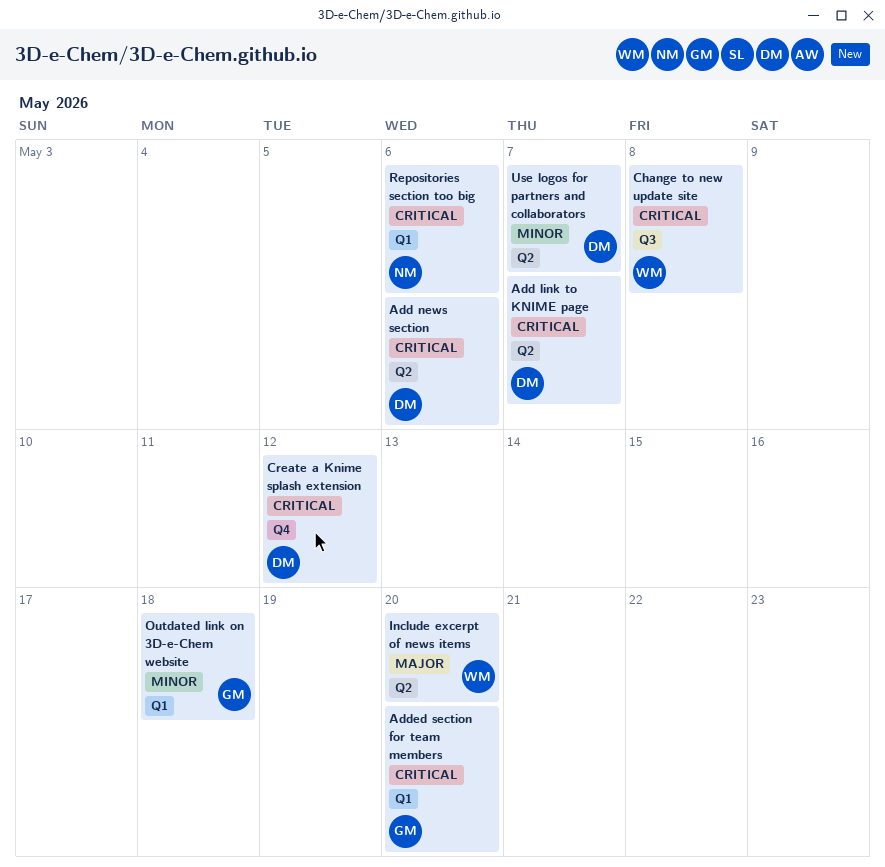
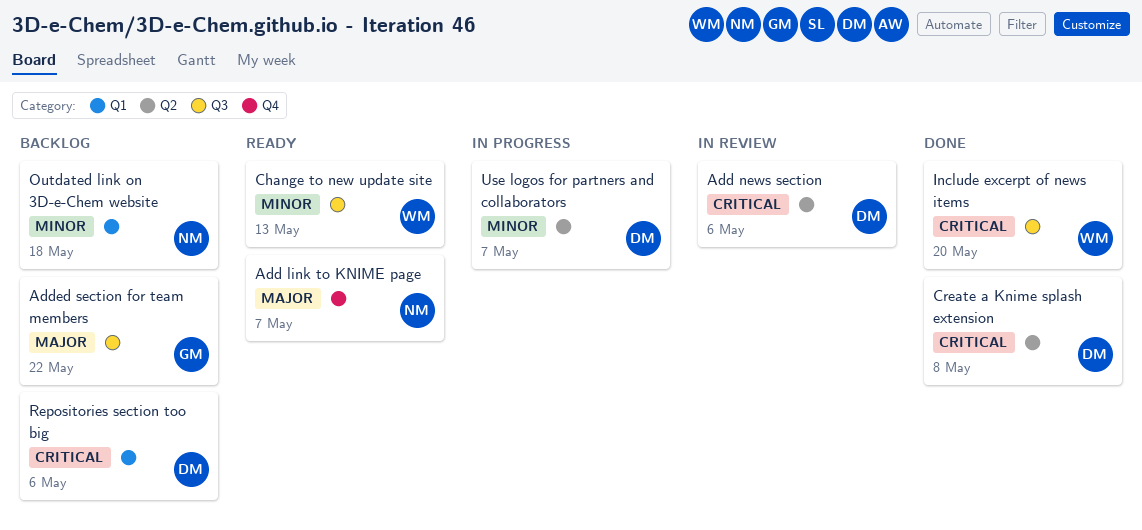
Add link to KNIME page, owner: DM -> NM
Add link to KNIME page, priority: Critical -> Major
Add link to KNIME page, label: Q2 -> Q4
Added section for team members, priority: Critical -> Major
Added section for team members, label: Q1 -> Q3
Added section for team members, due: May 20 -> May 22
Change to new update site, priority: Critical -> Minor
Change to new update site, due: May 8 -> May 13
Create a Knime splash extension, label: Q4 -> Q2
Create a Knime splash extension, due: May 12 -> May 8
Include excerpt of news items, priority: Major -> Critical
Include excerpt of news items, label: Q2 -> Q3
Outdated link on 3D-e-Chem website, owner: GM -> NM
Repositories section too big, owner: NM -> DM

